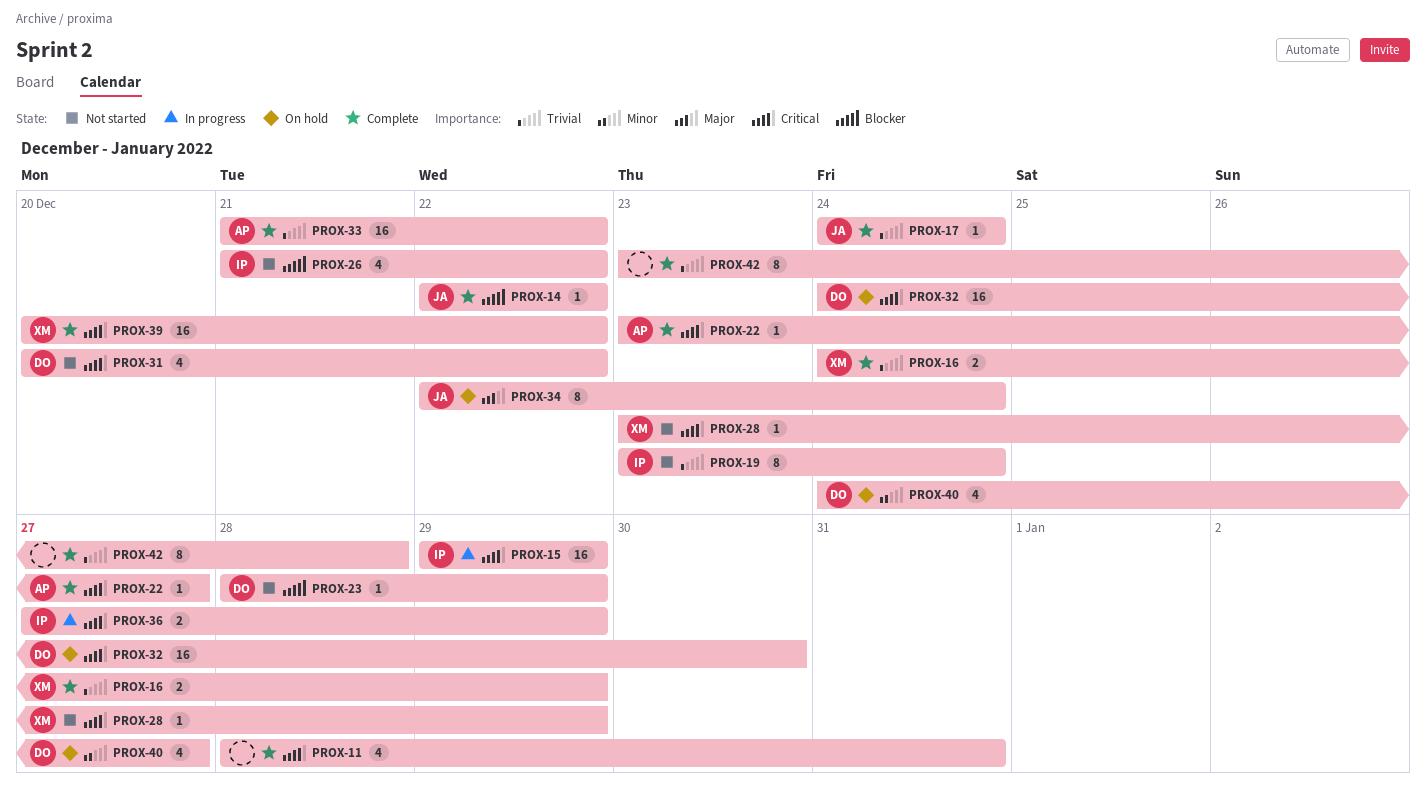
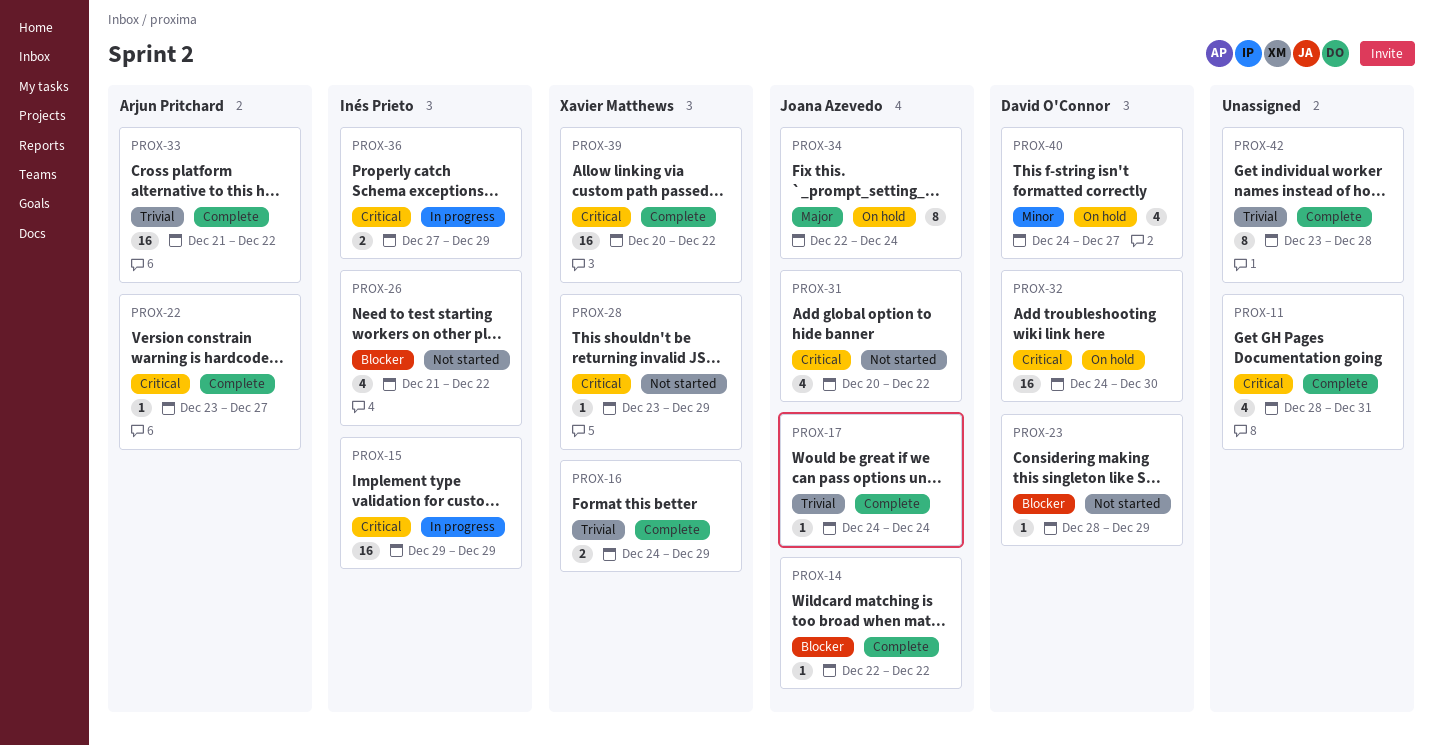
PROX-19: present -> none
PROX-31, owner: David O'Connor -> Joana Azevedo

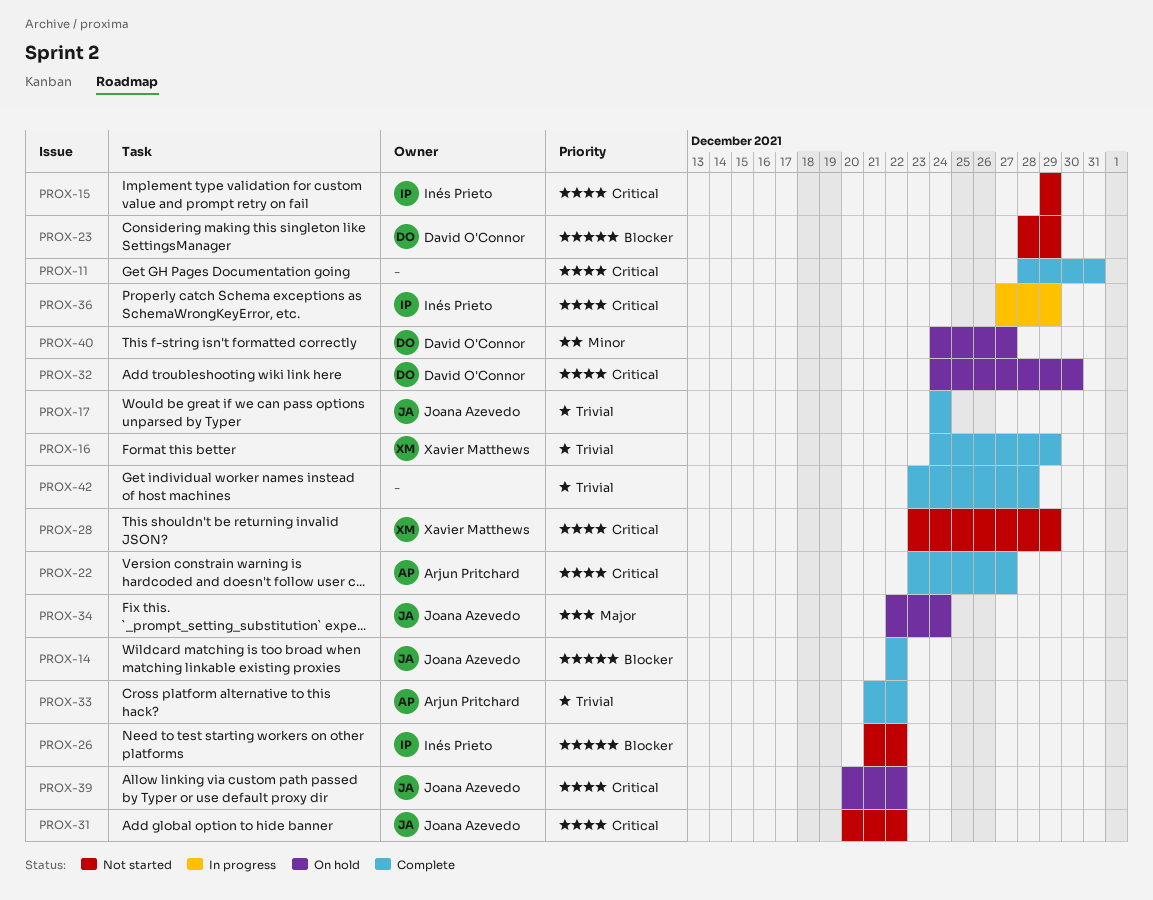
PROX-15, status: In progress -> Not started
PROX-39, status: Complete -> On hold
PROX-39, owner: Xavier Matthews -> Joana Azevedo

